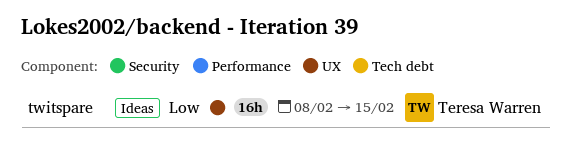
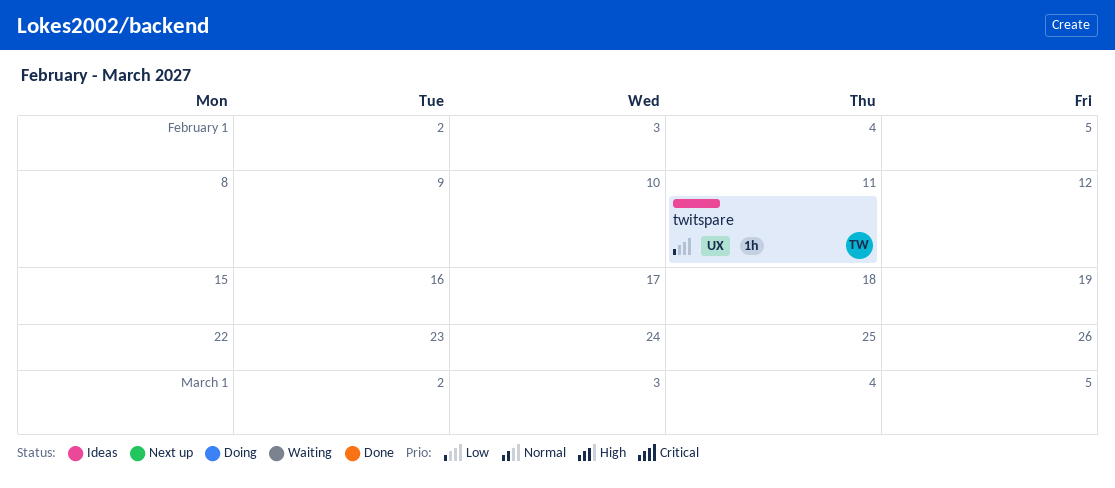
twitspare, estimate: 16h -> 1h
twitspare, due: Feb 15 -> Feb 11

